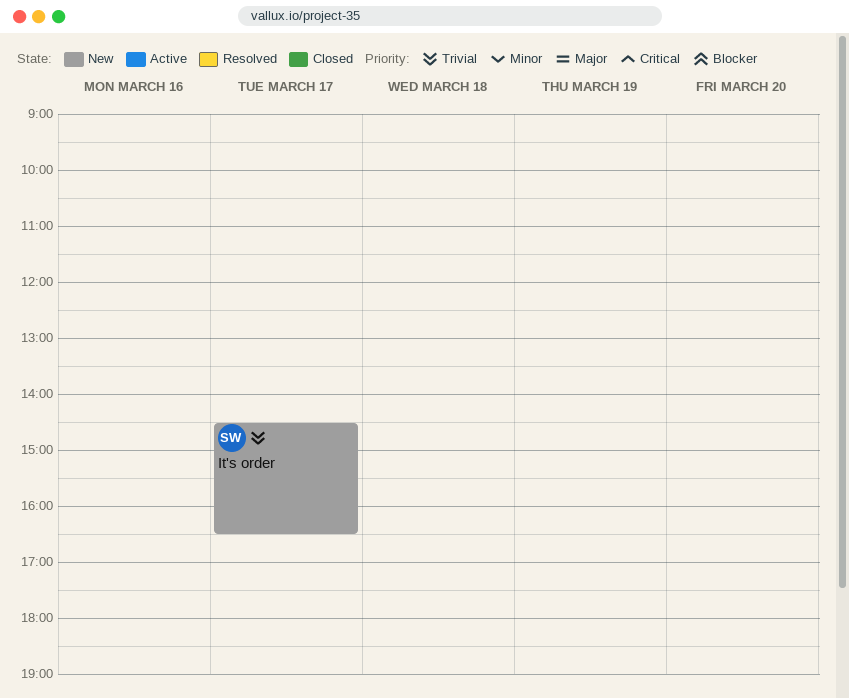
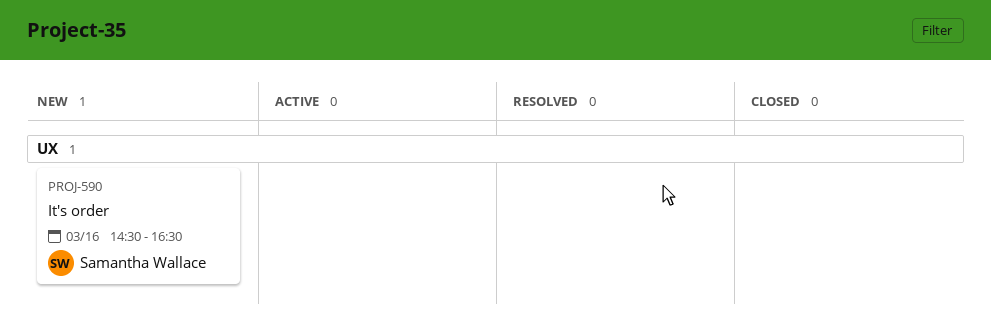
It's order, day: Mar 17 -> Mar 16

